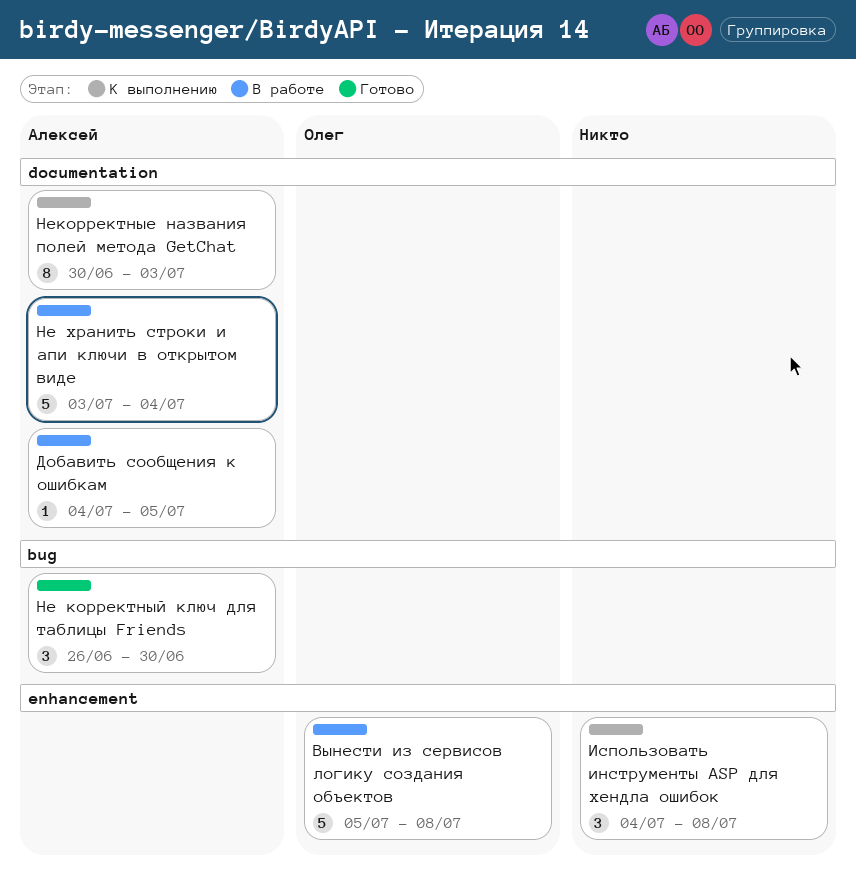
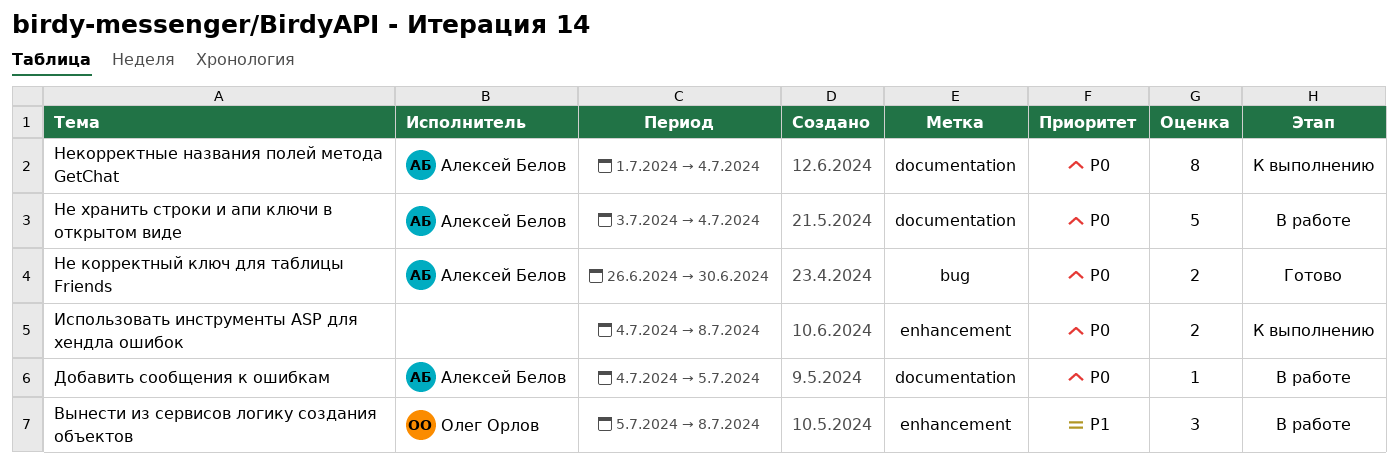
Вынести из сервисов логику создания объектов, estimate: 5 -> 3
Использовать инструменты ASP для хендла ошибок, estimate: 3 -> 2
Не корректный ключ для таблицы Friends, estimate: 3 -> 2
Некорректные названия полей метода GetChat, start: Jun 30 -> Jul 1
Некорректные названия полей метода GetChat, due: Jul 3 -> Jul 4

